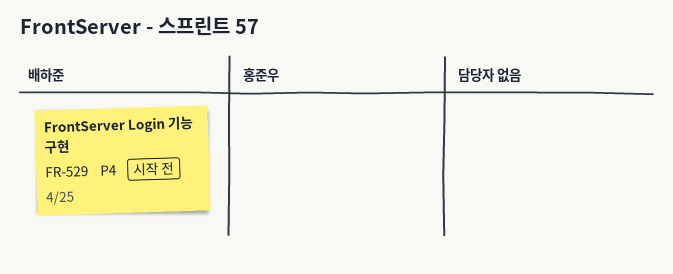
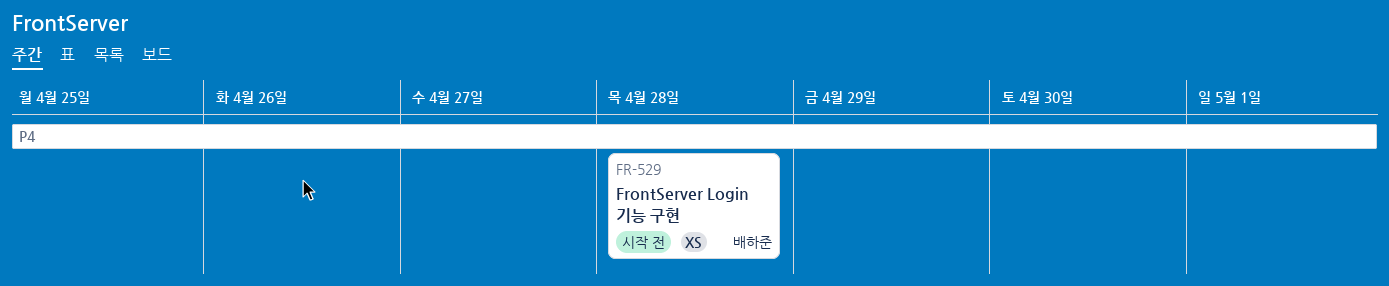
FR-529, due: Apr 25 -> Apr 28

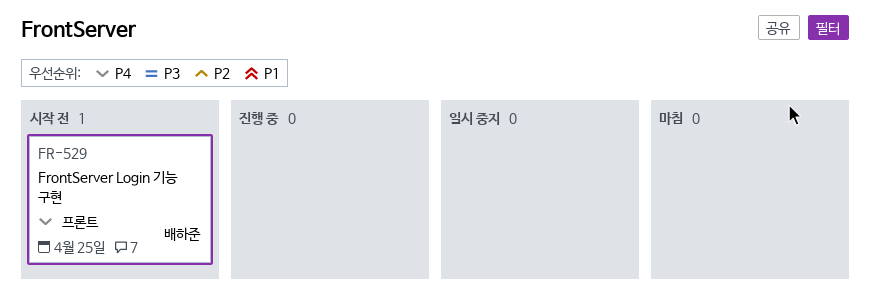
FR-529, due: Apr 28 -> Apr 25

